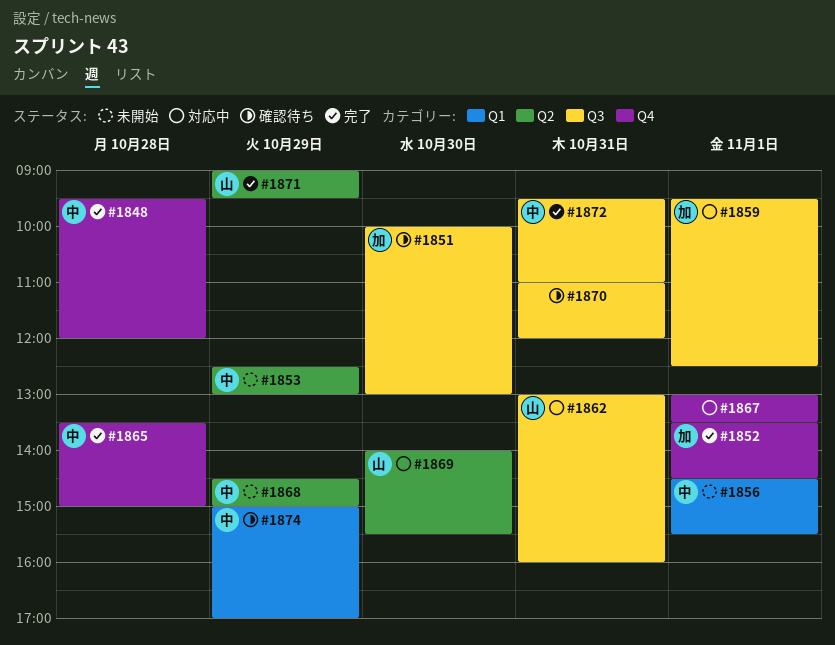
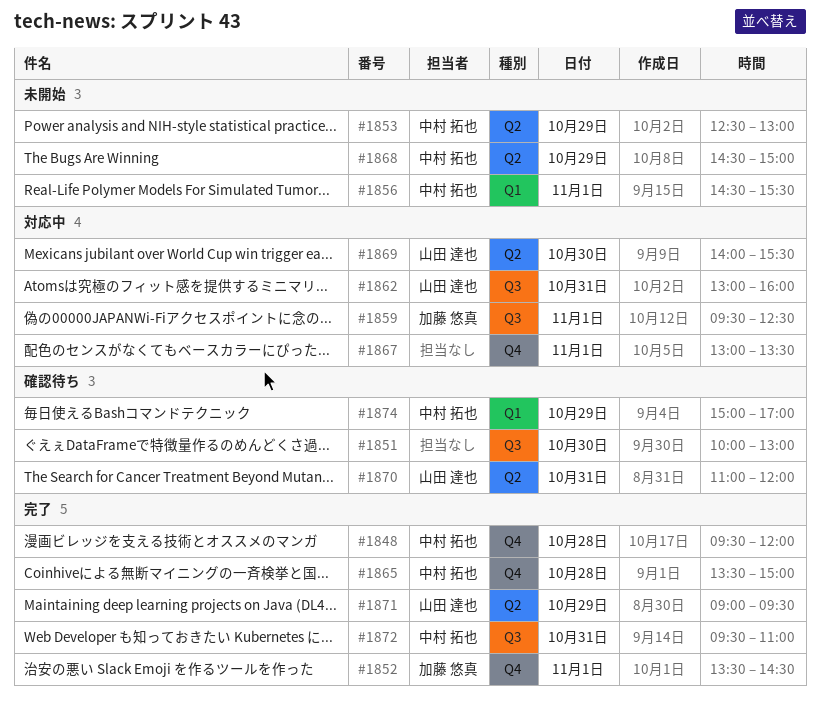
#1851, owner: 加藤 悠真 -> none
#1870, owner: none -> 山田 達也
#1870, label: Q3 -> Q2

